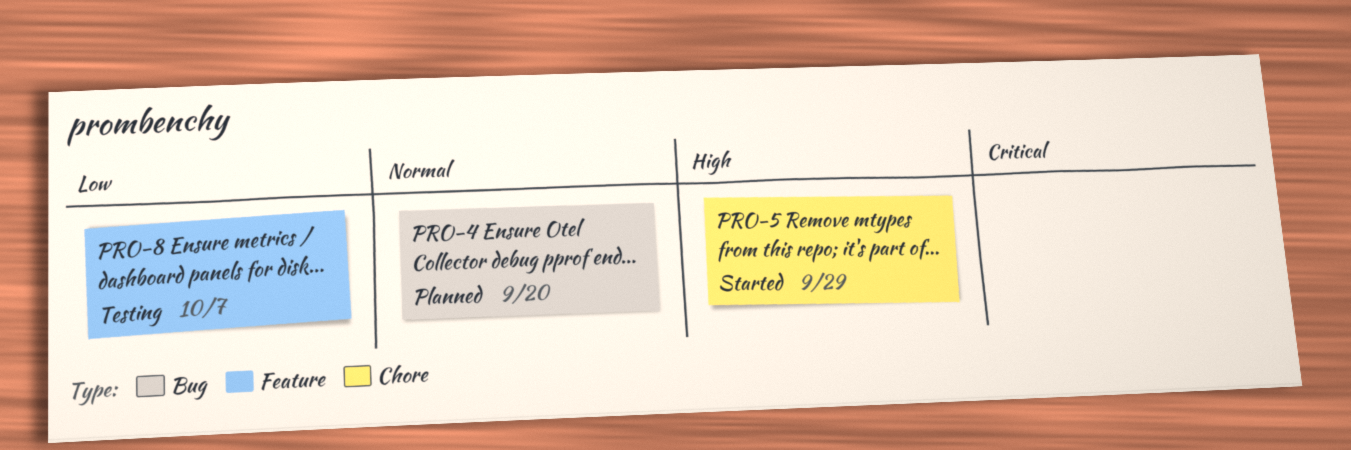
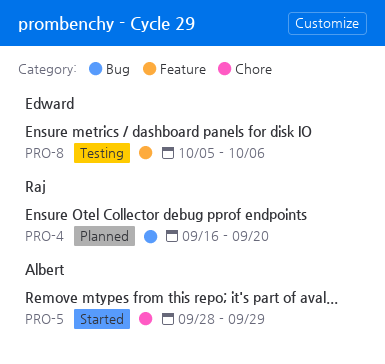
PRO-8, due: Oct 7 -> Oct 6

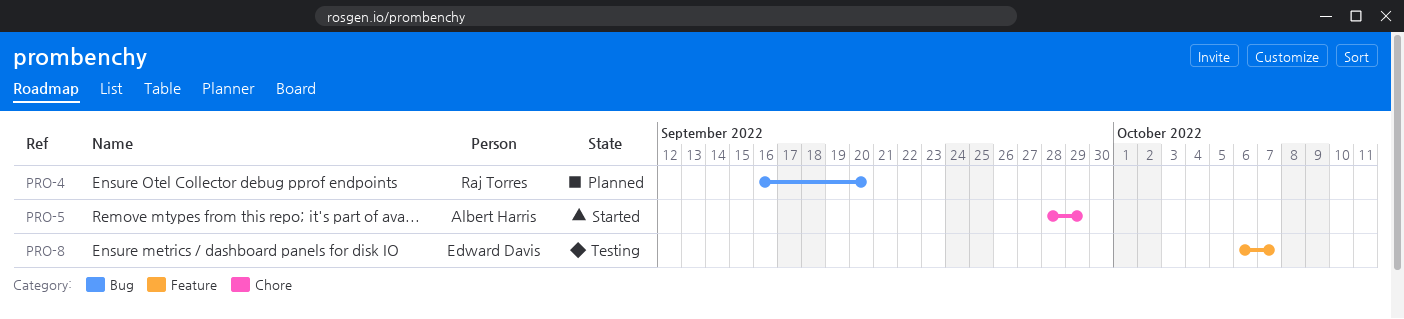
PRO-8, start: Oct 5 -> Oct 6
PRO-8, due: Oct 6 -> Oct 7

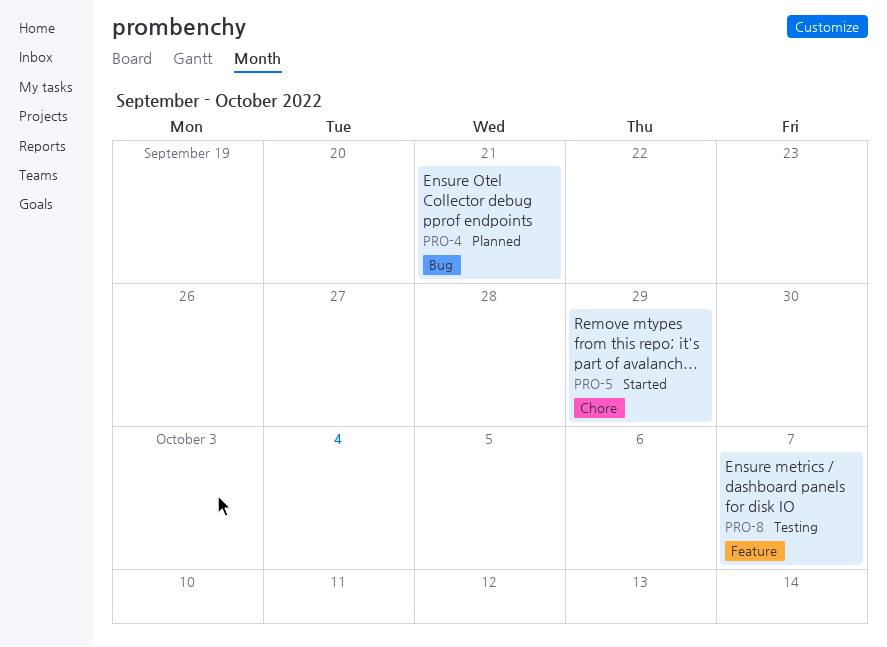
PRO-4, due: Sep 20 -> Sep 21

